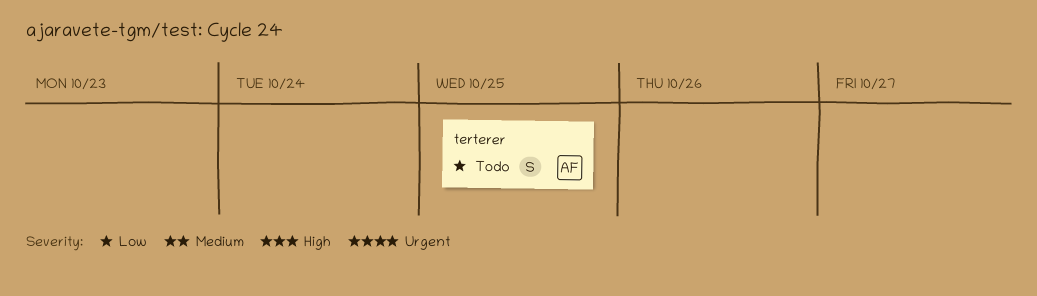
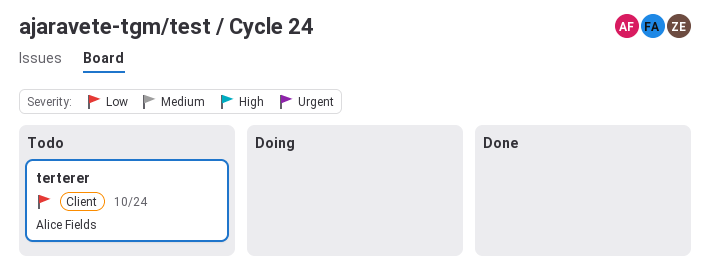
terterer, due: Oct 25 -> Oct 24

